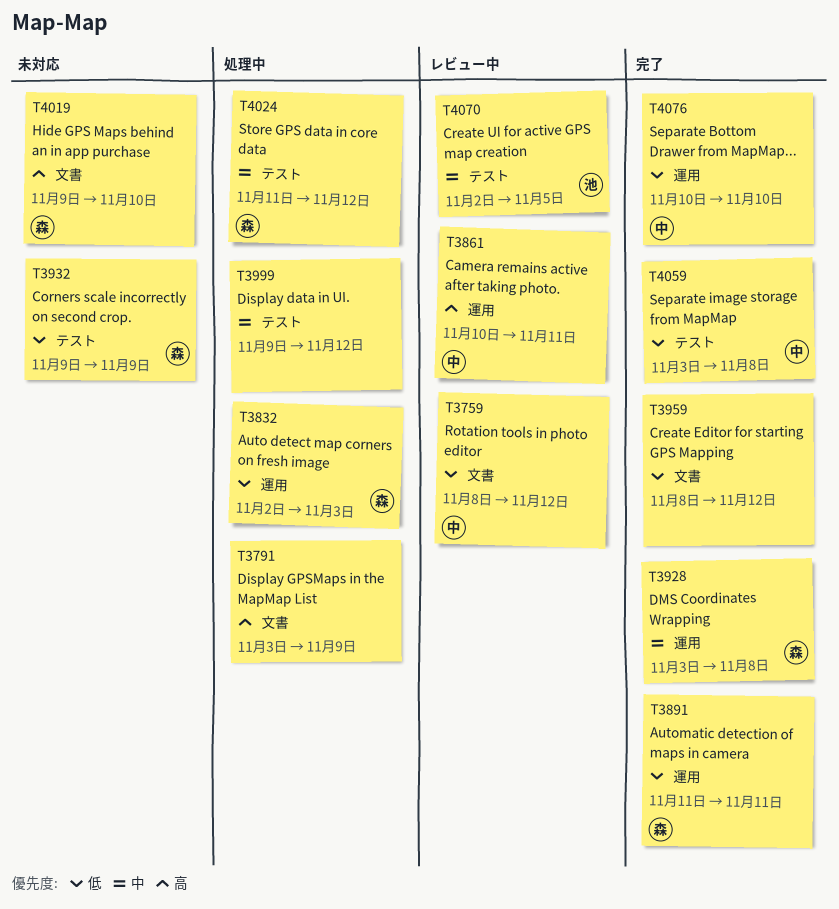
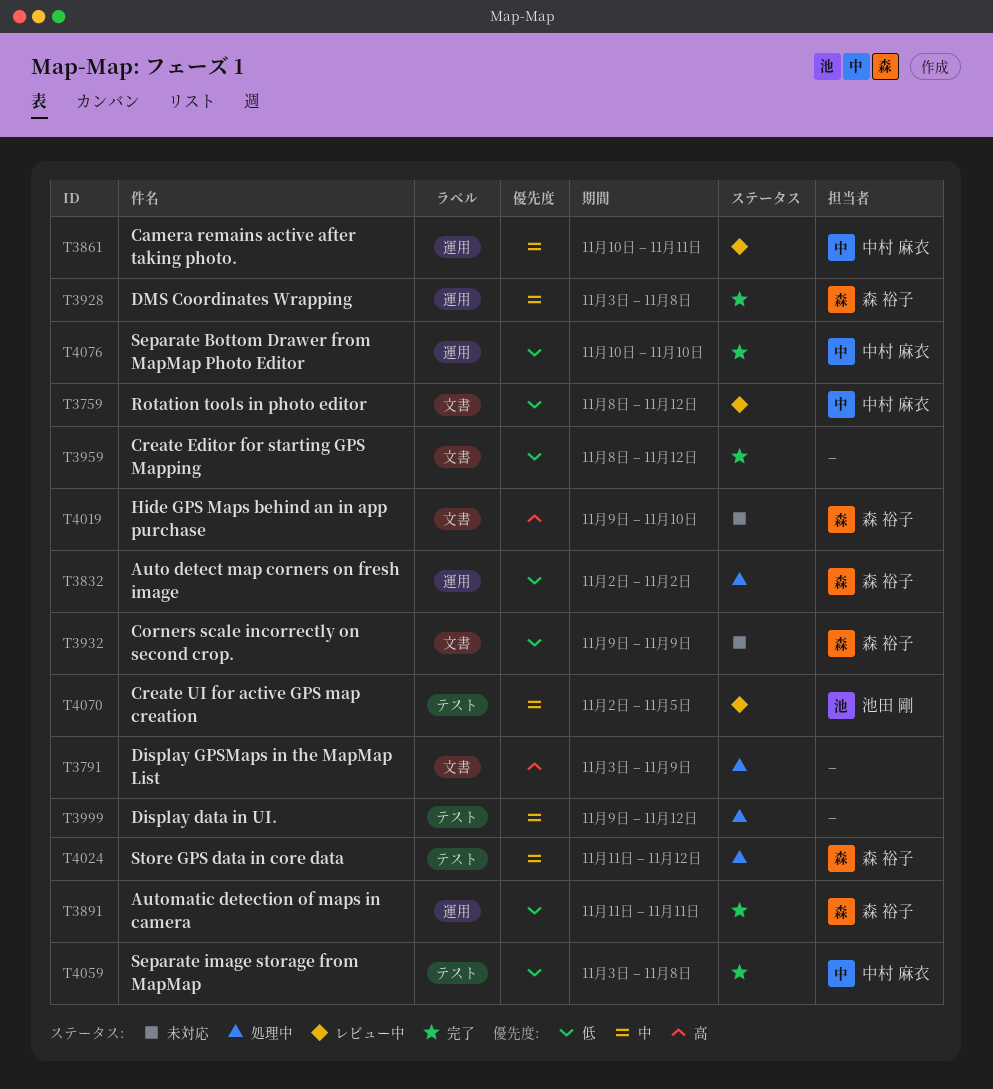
T3832, due: Nov 3 -> Nov 2
T3861, priority: 高 -> 中
T3932, label: テスト -> 文書

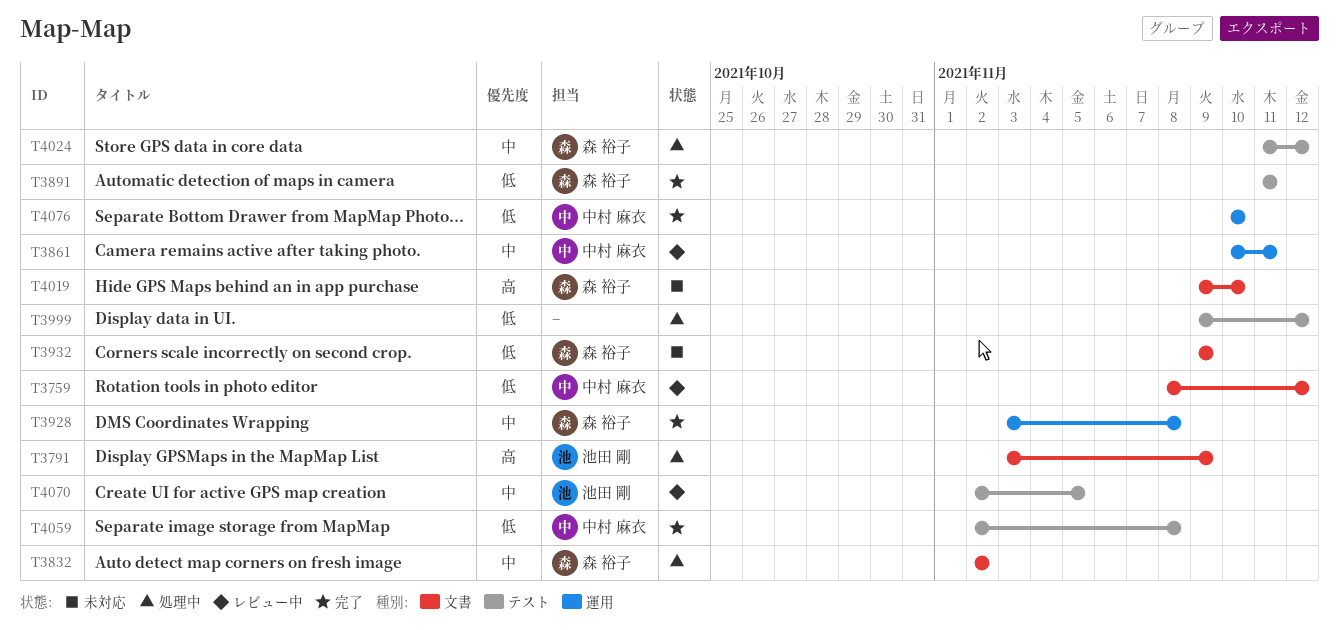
T3791, owner: none -> 池田 剛
T3832, priority: 低 -> 中
T3832, label: 運用 -> 文書
T3891, label: 運用 -> テスト
T3959: present -> none
T3999, priority: 中 -> 低
T4059, start: Nov 3 -> Nov 2

